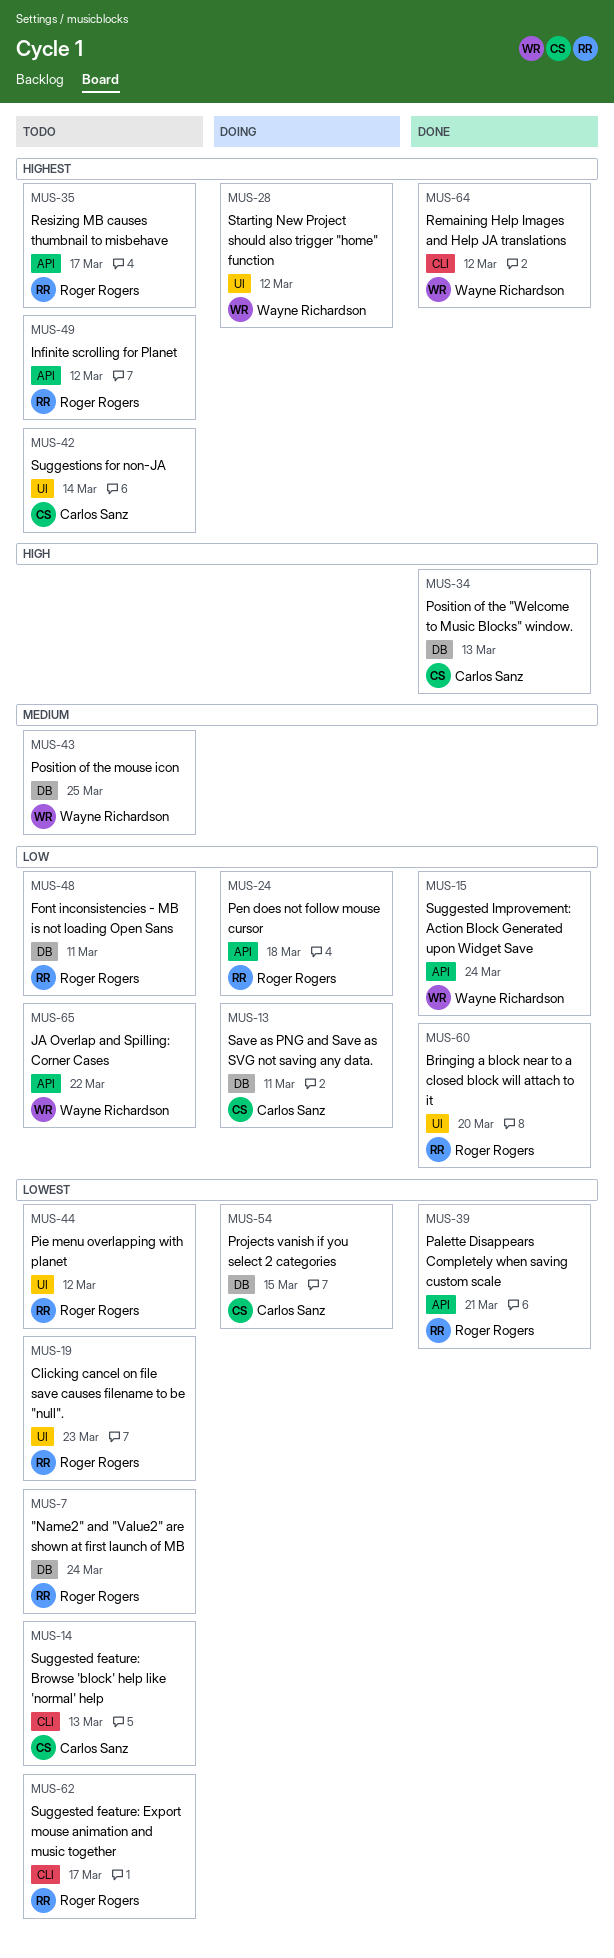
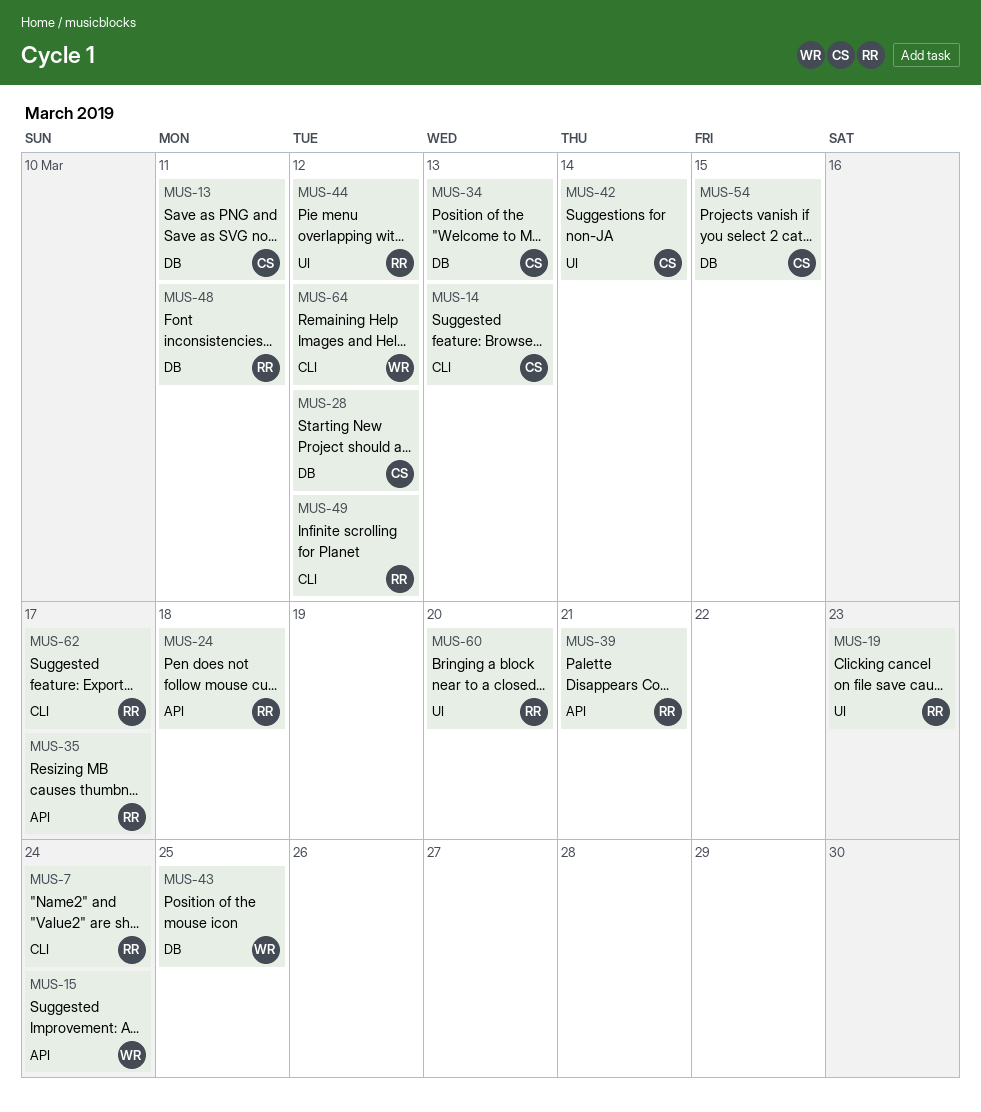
MUS-7, label: DB -> CLI
MUS-28, owner: Wayne Richardson -> Carlos Sanz
MUS-28, label: UI -> DB
MUS-49, label: API -> CLI
MUS-65: present -> none

